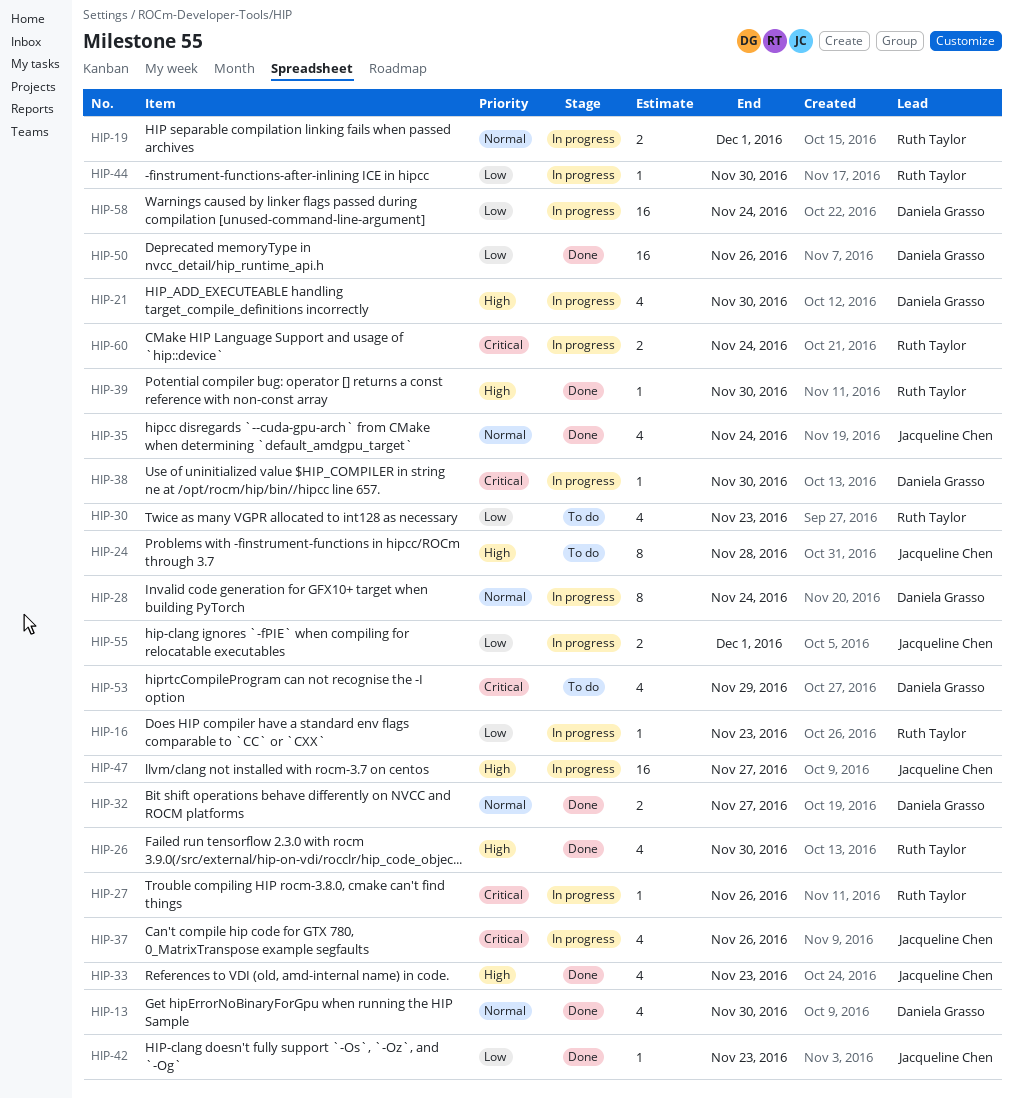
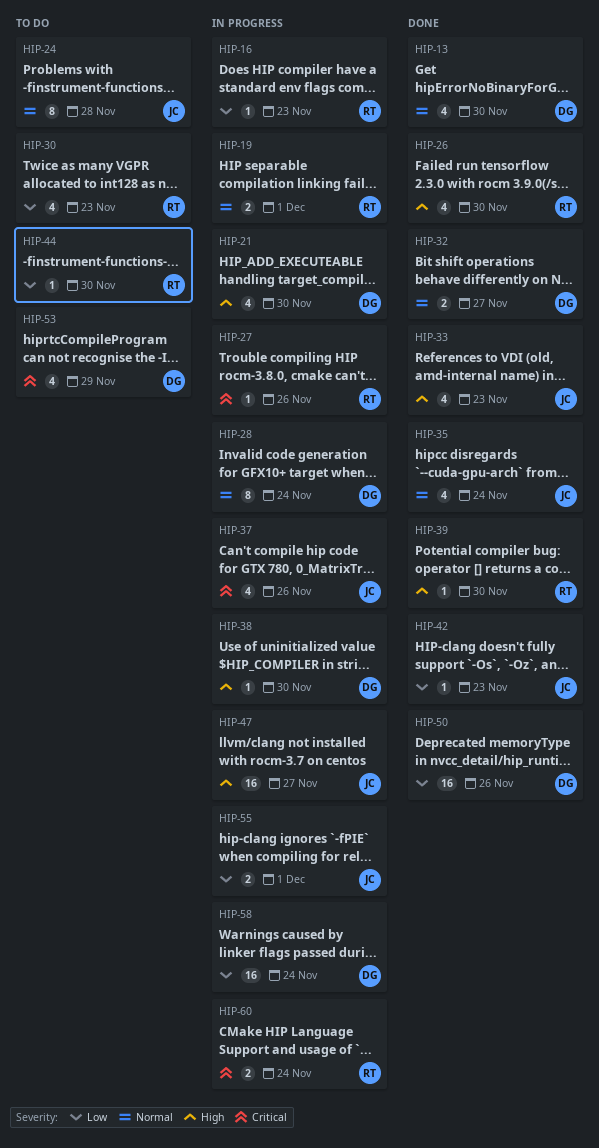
HIP-24, priority: High -> Normal
HIP-38, priority: Critical -> High
HIP-44, status: In progress -> To do

